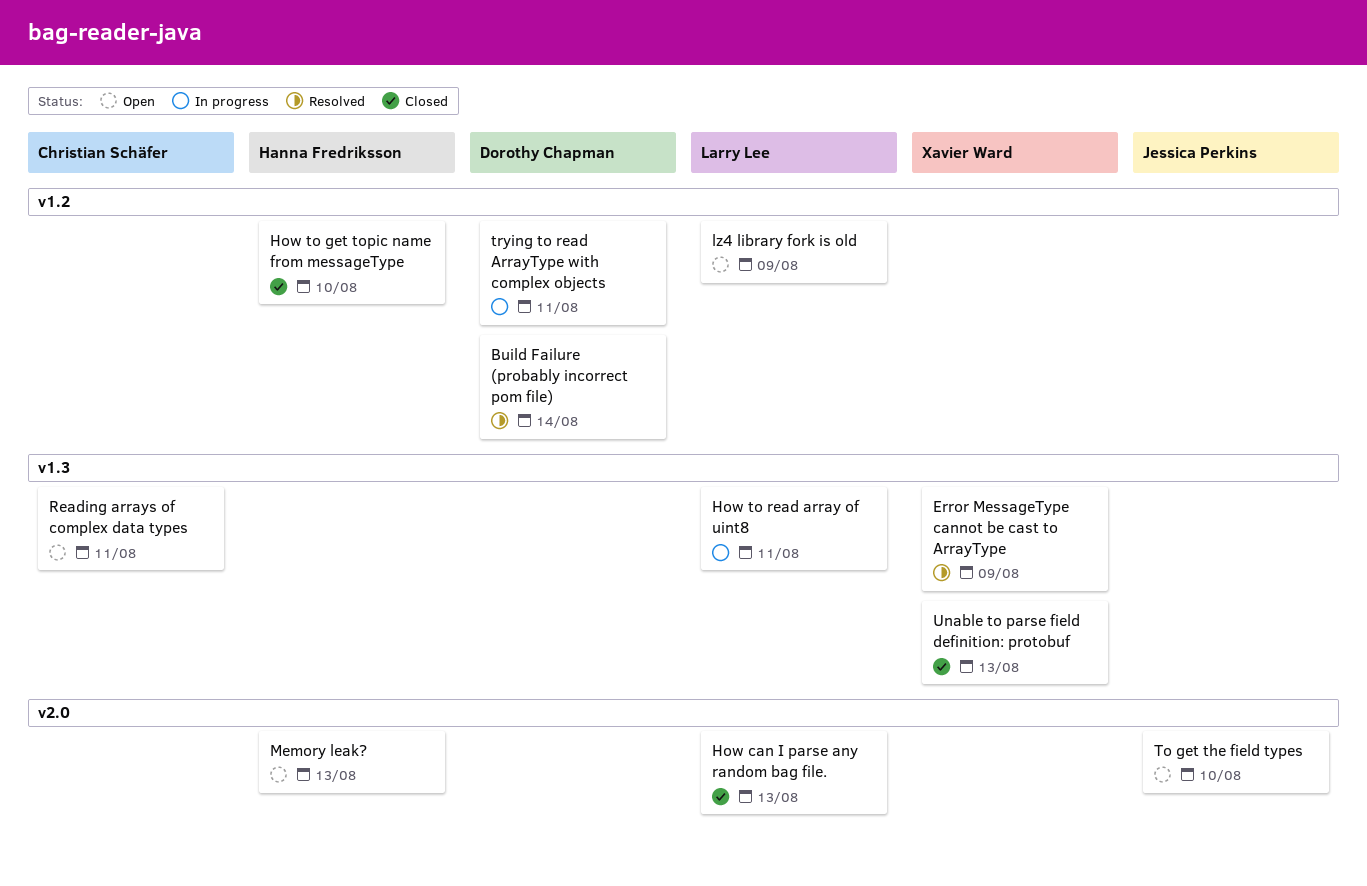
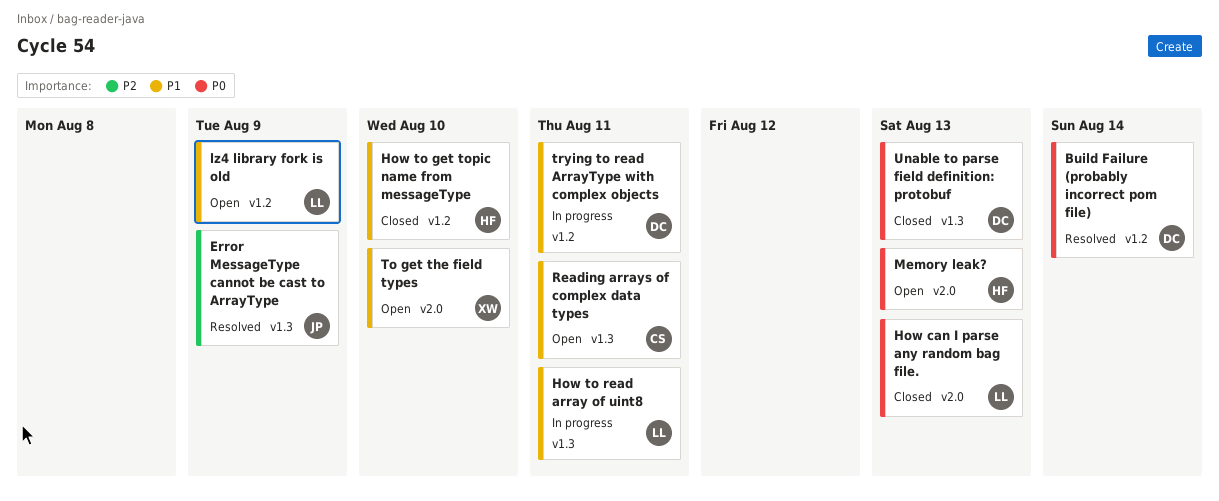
Error MessageType cannot be cast to ArrayType, owner: Xavier Ward -> Jessica Perkins
To get the field types, owner: Jessica Perkins -> Xavier Ward
Unable to parse field definition: protobuf, owner: Xavier Ward -> Dorothy Chapman

